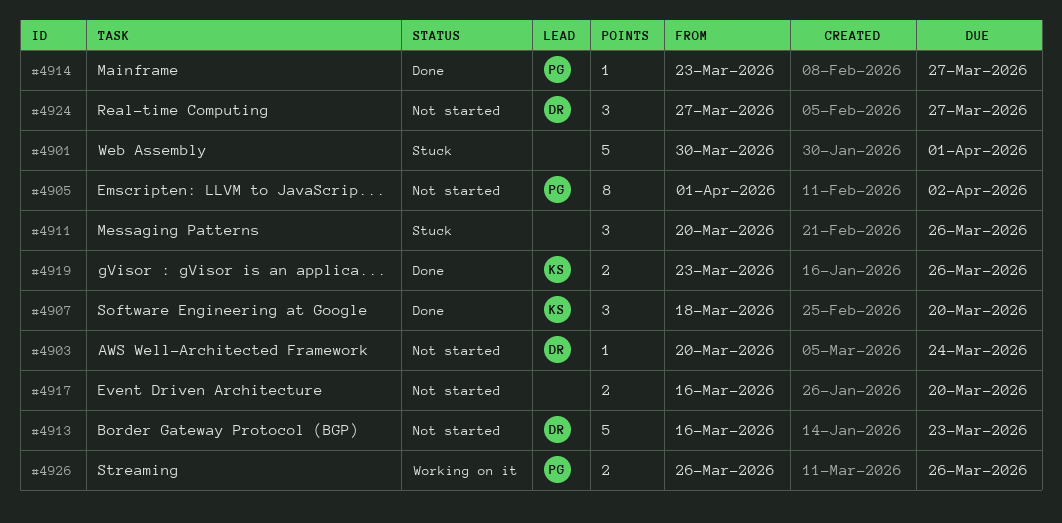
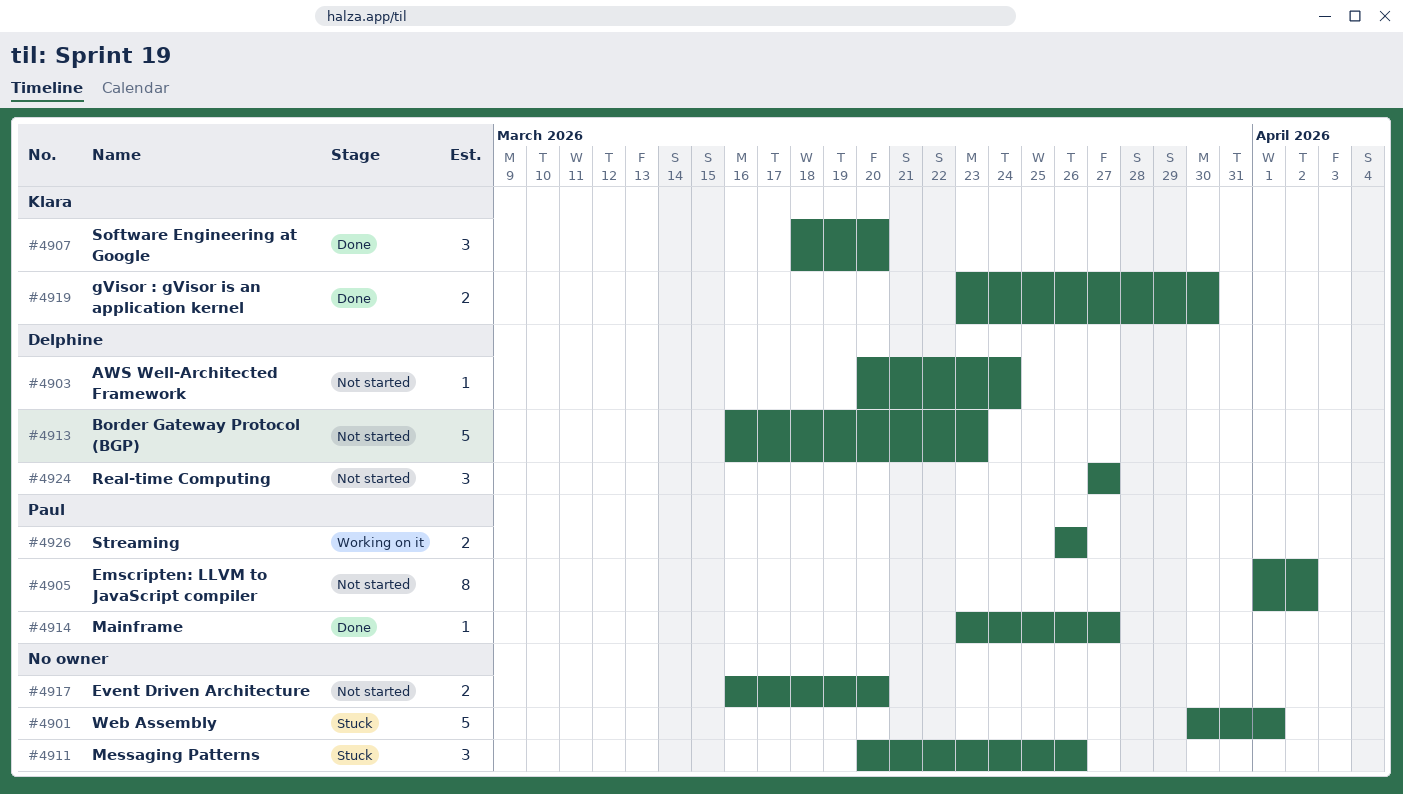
#4919, due: Mar 26 -> Mar 30

